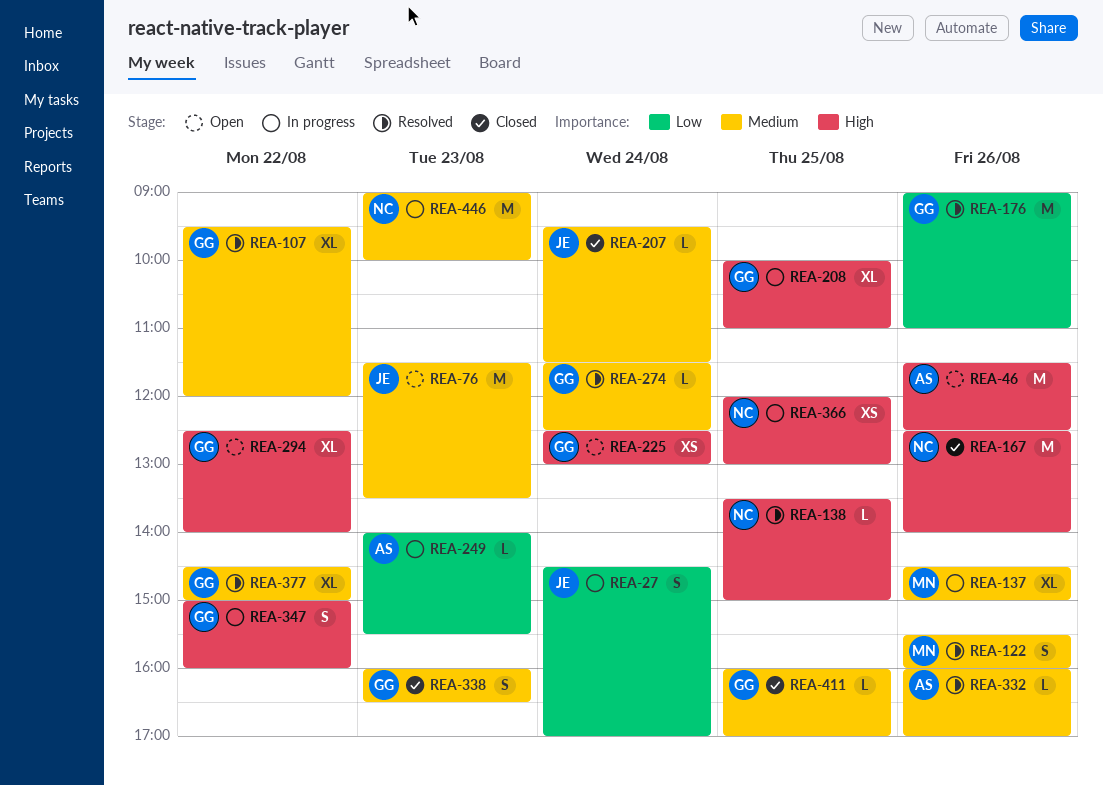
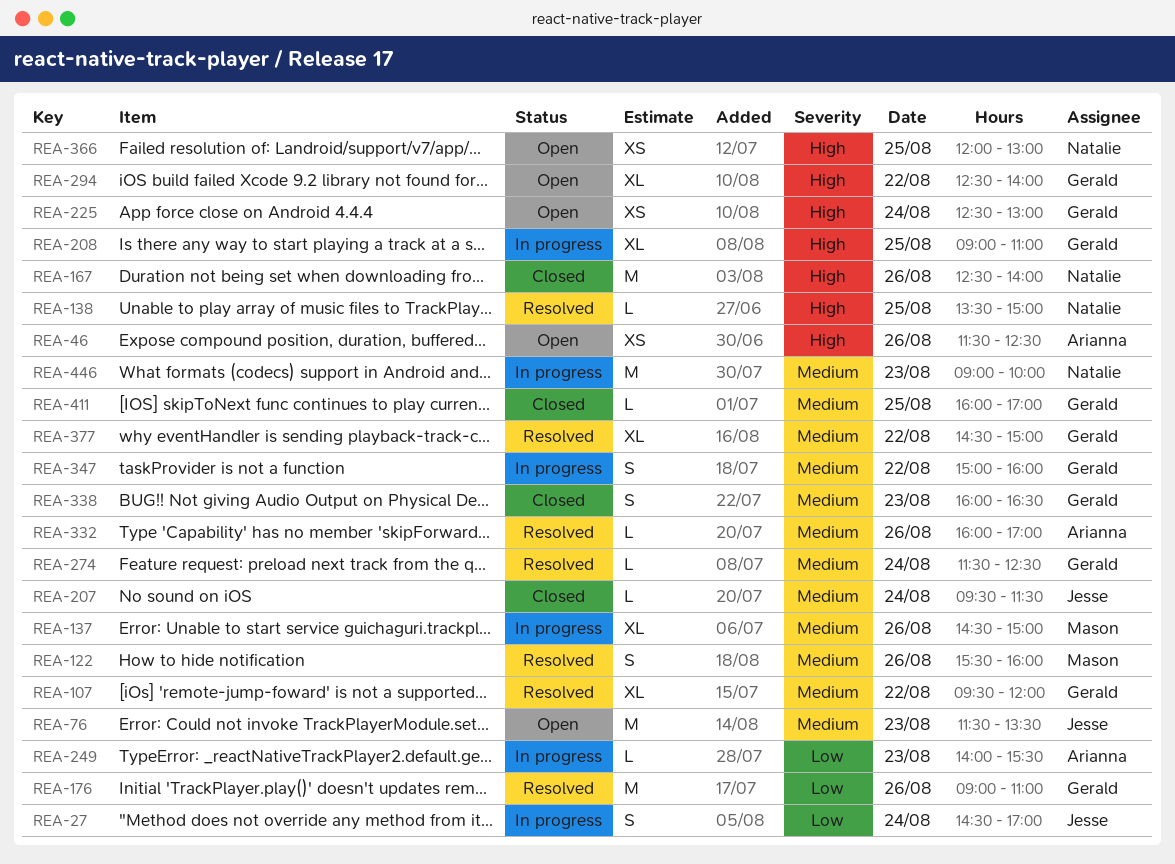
REA-46, estimate: M -> XS
REA-208, begins: 10:00 -> 09:00
REA-347, priority: High -> Medium
REA-366, status: In progress -> Open

